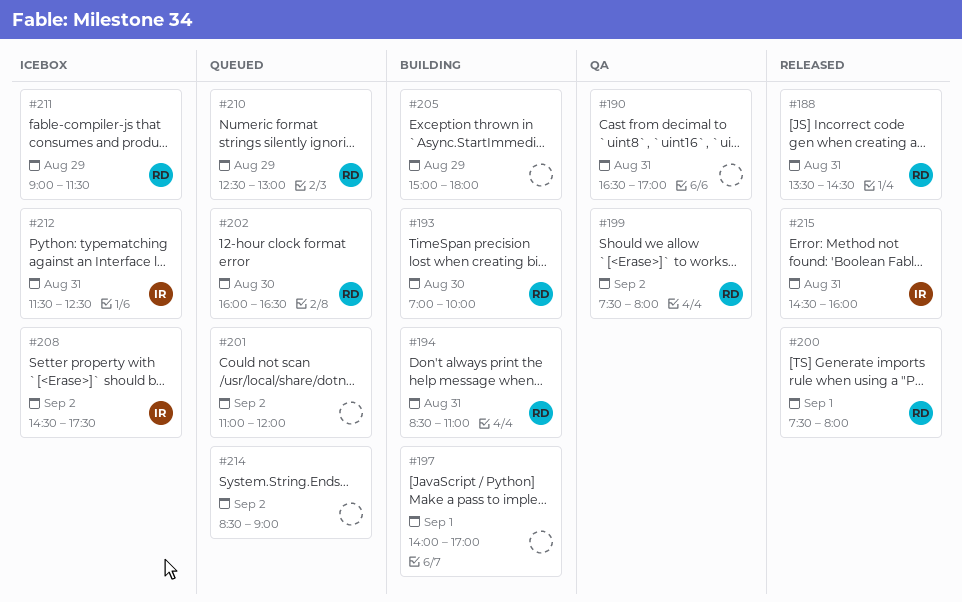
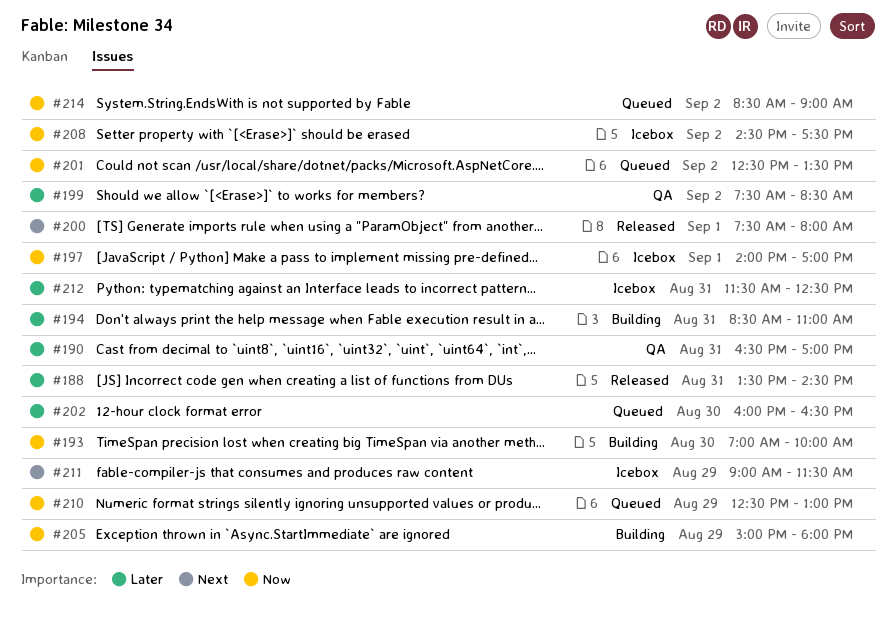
#197, status: Building -> Icebox
#199, ends: 08:00 -> 08:30
#201, begins: 11:00 -> 12:30
#201, ends: 12:00 -> 13:30
#215: present -> none

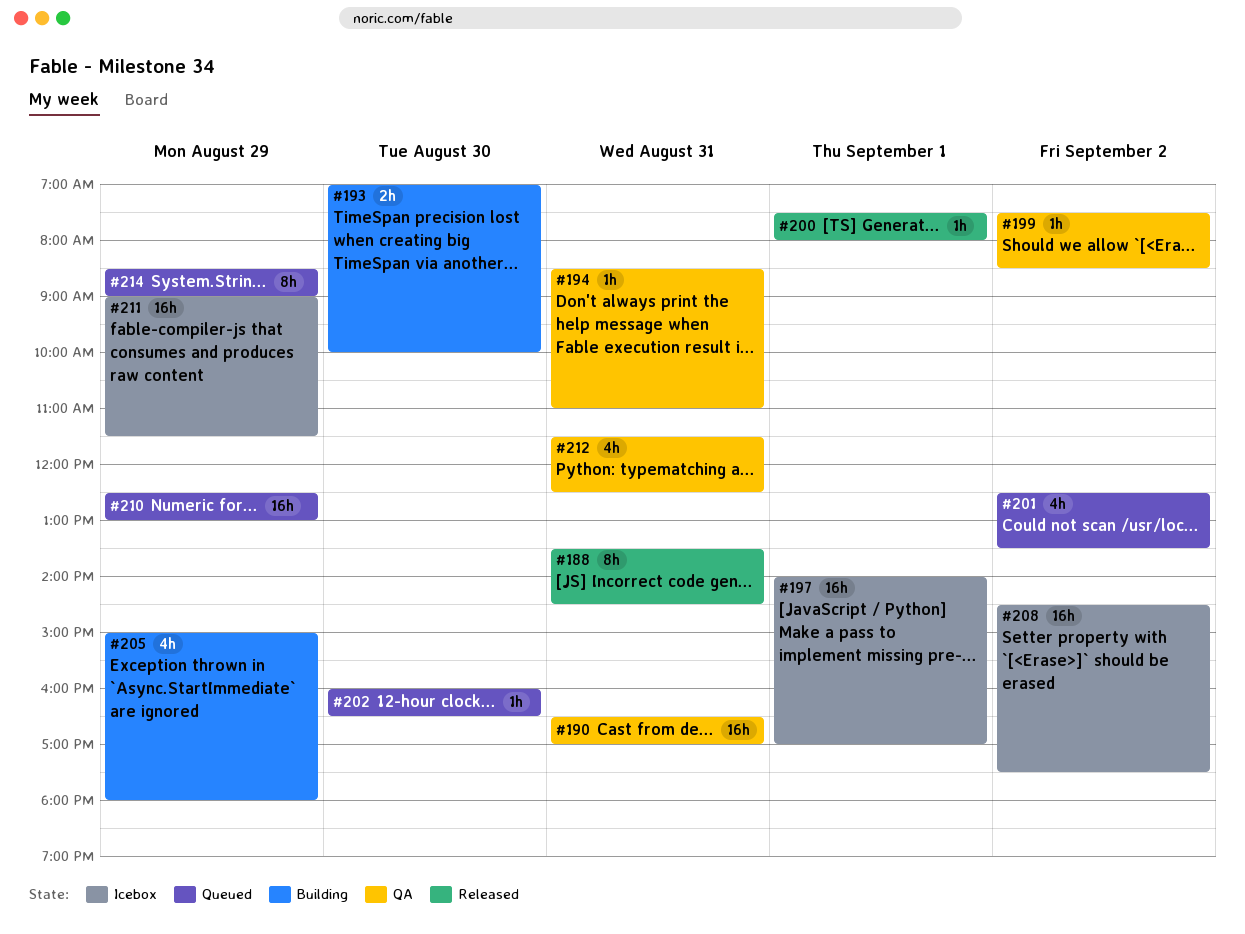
#194, status: Building -> QA
#212, status: Icebox -> QA
#214, day: Sep 2 -> Aug 29

